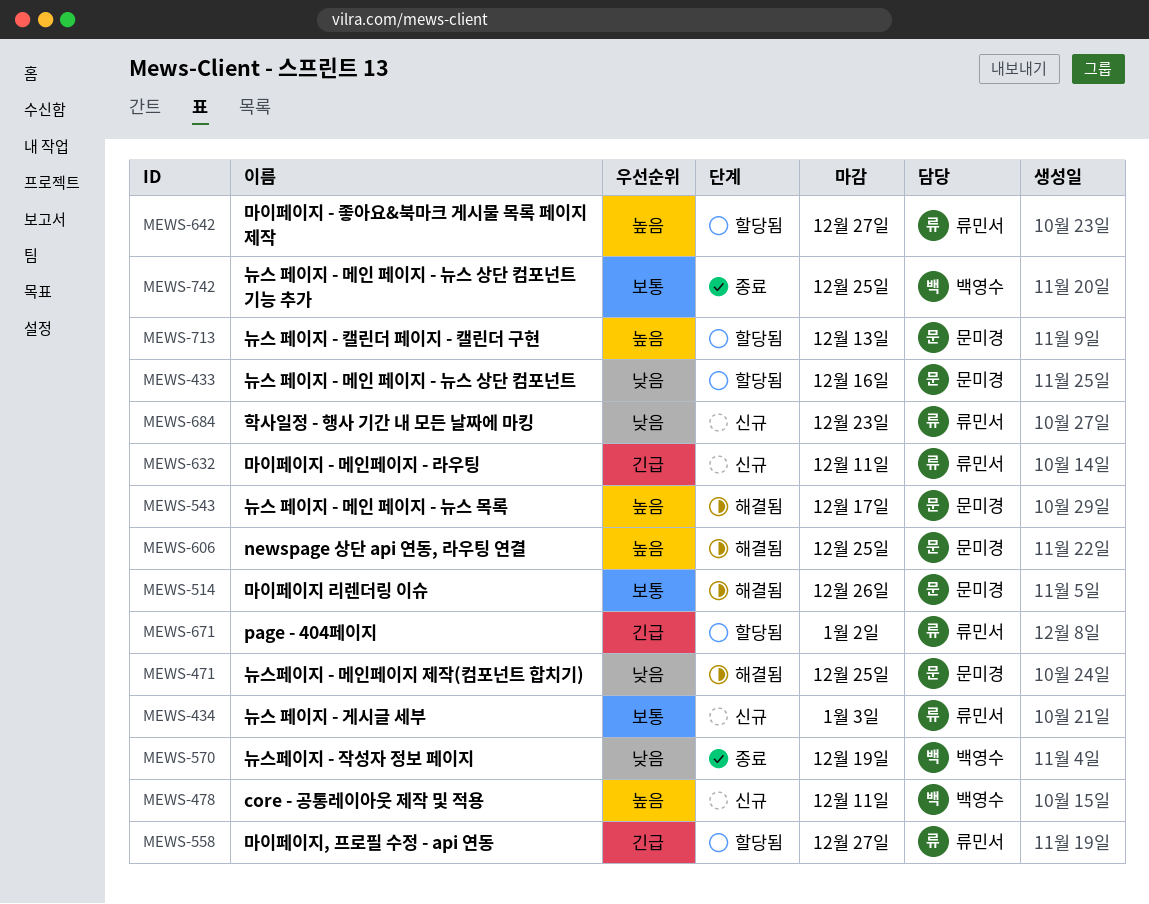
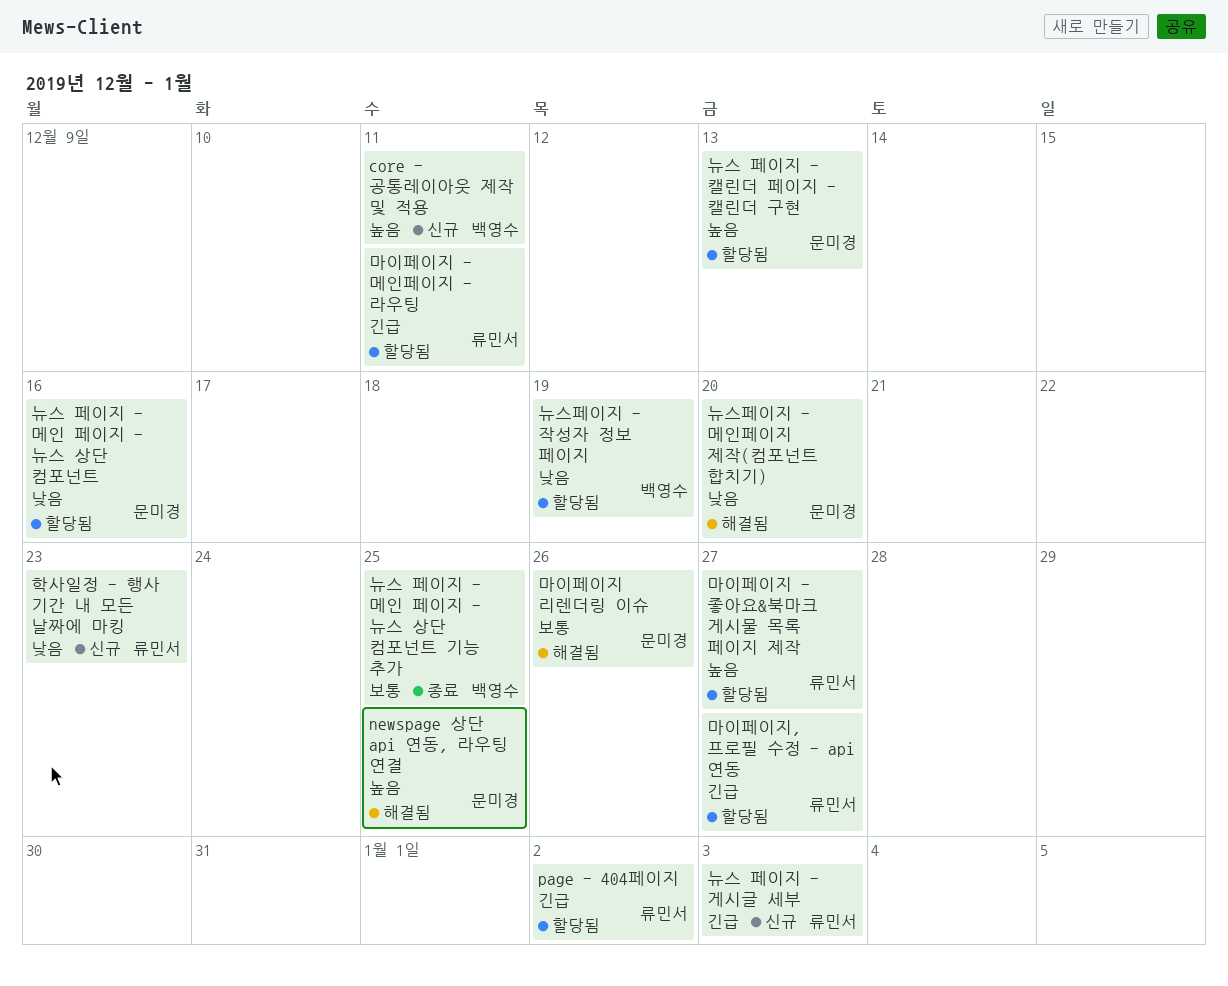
뉴스 페이지 - 게시글 세부, priority: 보통 -> 긴급
뉴스 페이지 - 메인 페이지 - 뉴스 목록: present -> none
뉴스페이지 - 메인페이지 제작(컴포넌트 합치기), due: Dec 25 -> Dec 20
뉴스페이지 - 작성자 정보 페이지, status: 종료 -> 할당됨
마이페이지 - 메인페이지 - 라우팅, status: 신규 -> 할당됨

